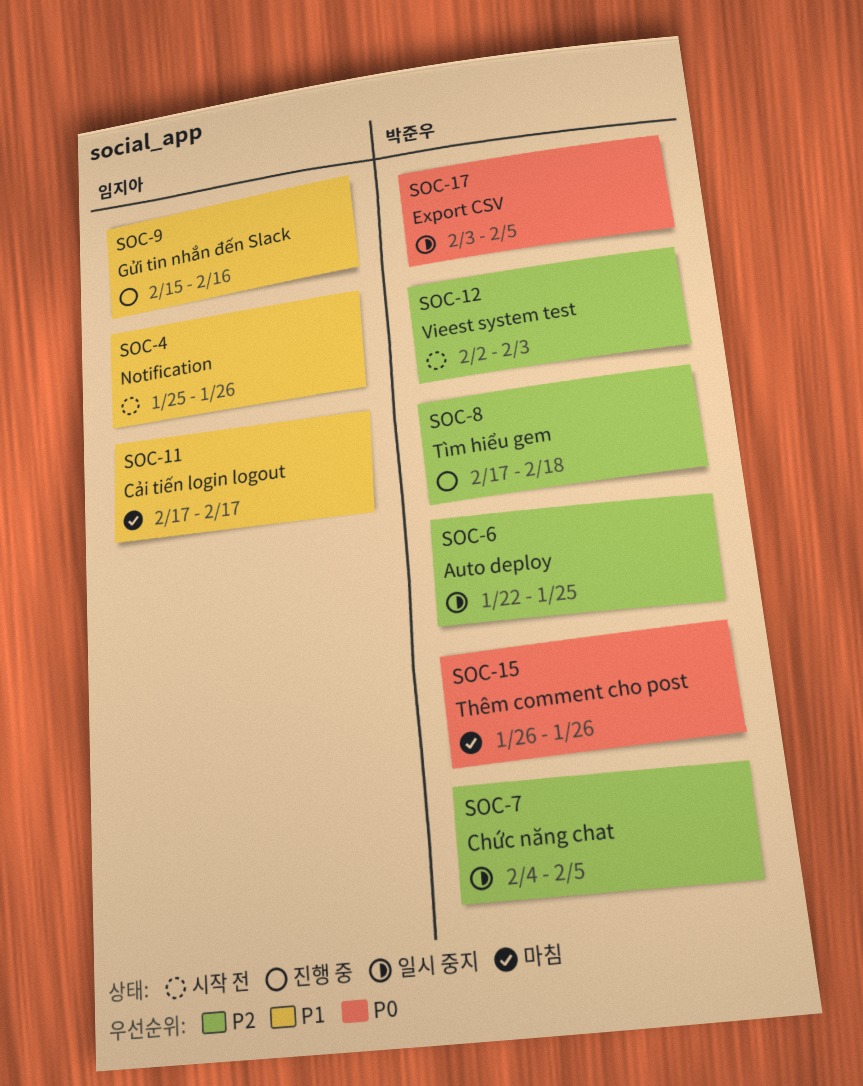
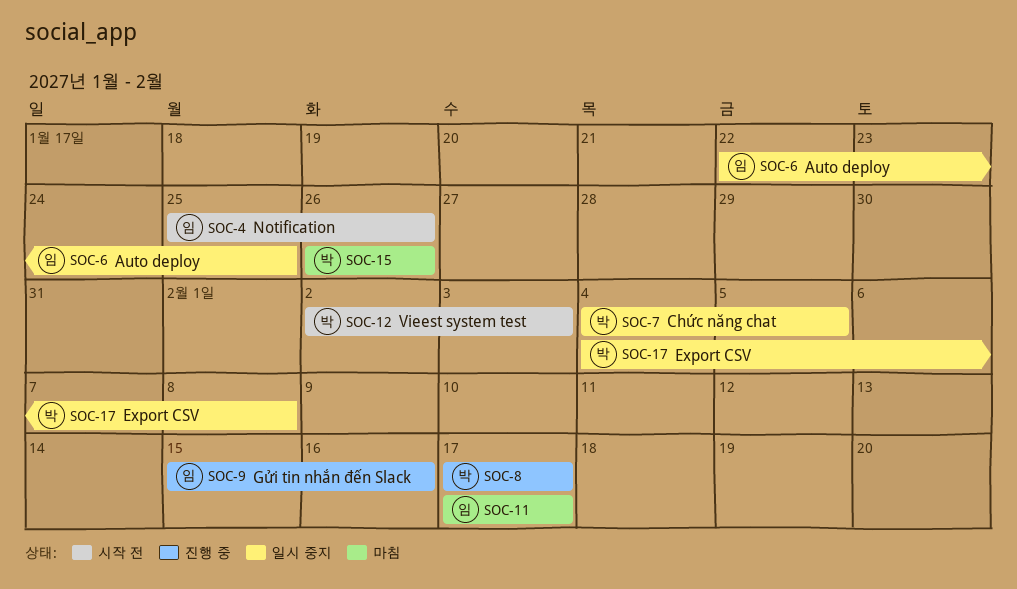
SOC-6, owner: 박준우 -> 임지아
SOC-8, due: Feb 18 -> Feb 17
SOC-17, start: Feb 3 -> Feb 4
SOC-17, due: Feb 5 -> Feb 8

